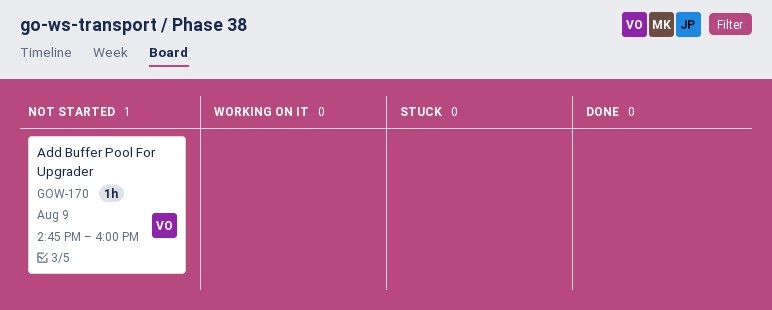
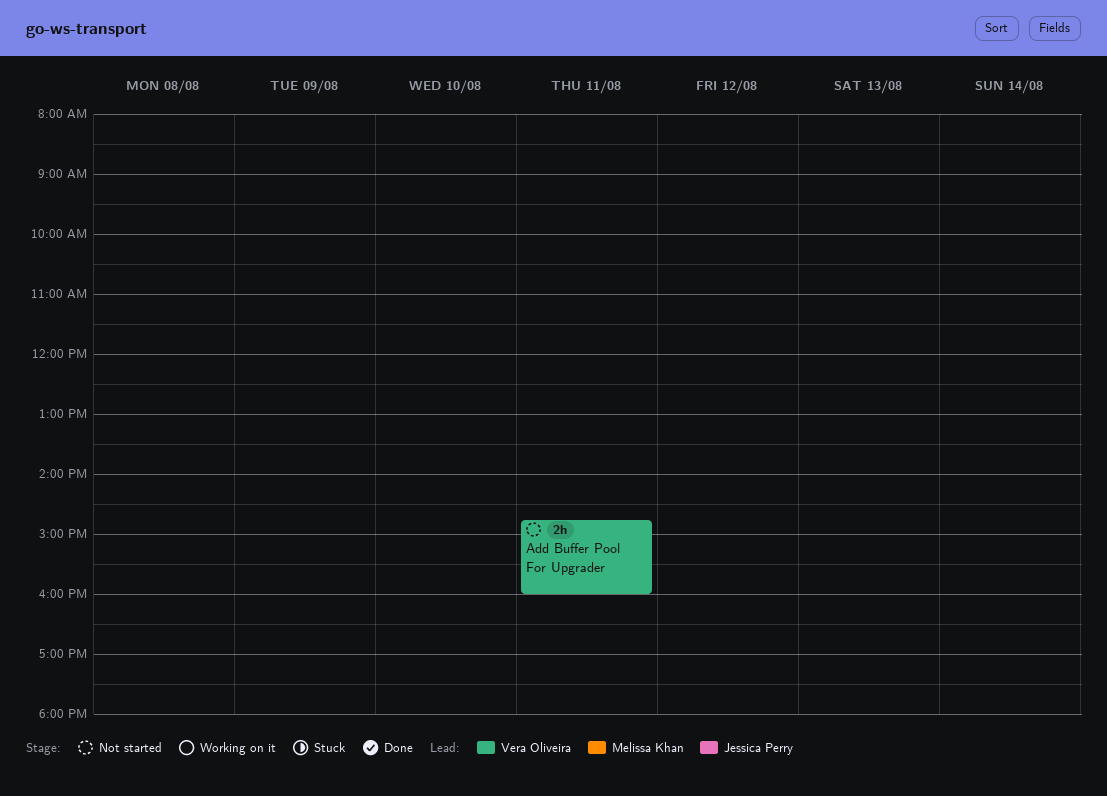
Add Buffer Pool For Upgrader, estimate: 1h -> 2h
Add Buffer Pool For Upgrader, day: Aug 9 -> Aug 11

